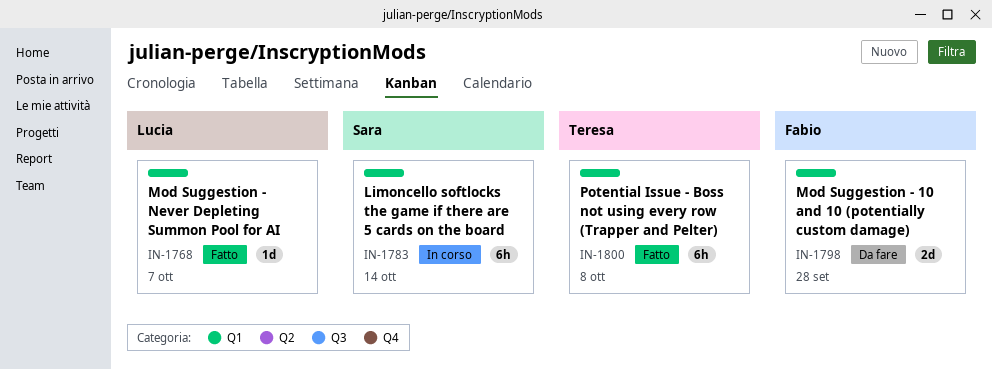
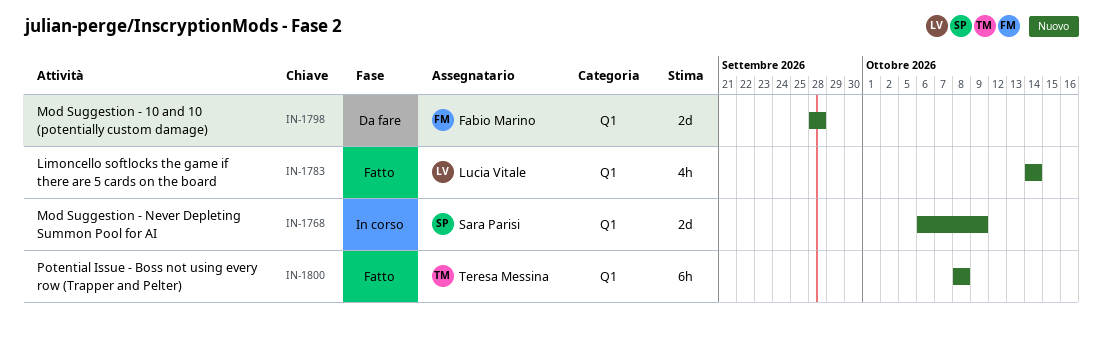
IN-1768, status: Fatto -> In corso
IN-1768, owner: Lucia Vitale -> Sara Parisi
IN-1768, estimate: 1d -> 2d
IN-1768, due: Oct 7 -> Oct 9
IN-1783, status: In corso -> Fatto
IN-1783, owner: Sara Parisi -> Lucia Vitale
IN-1783, estimate: 6h -> 4h

